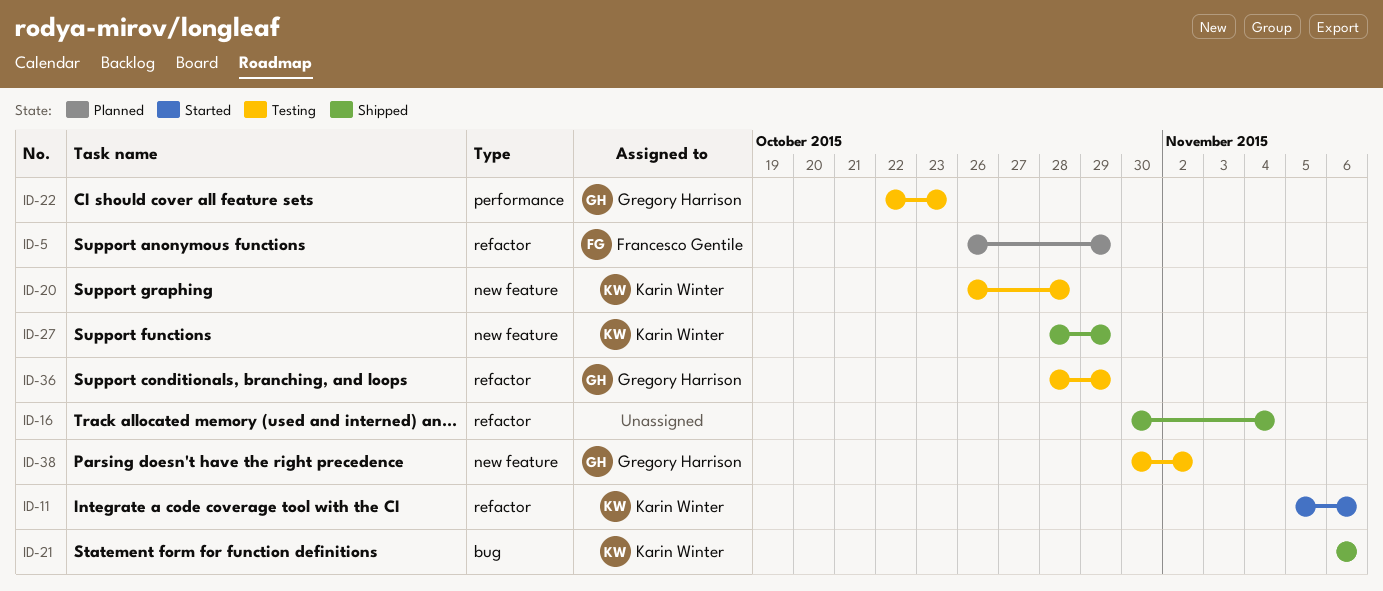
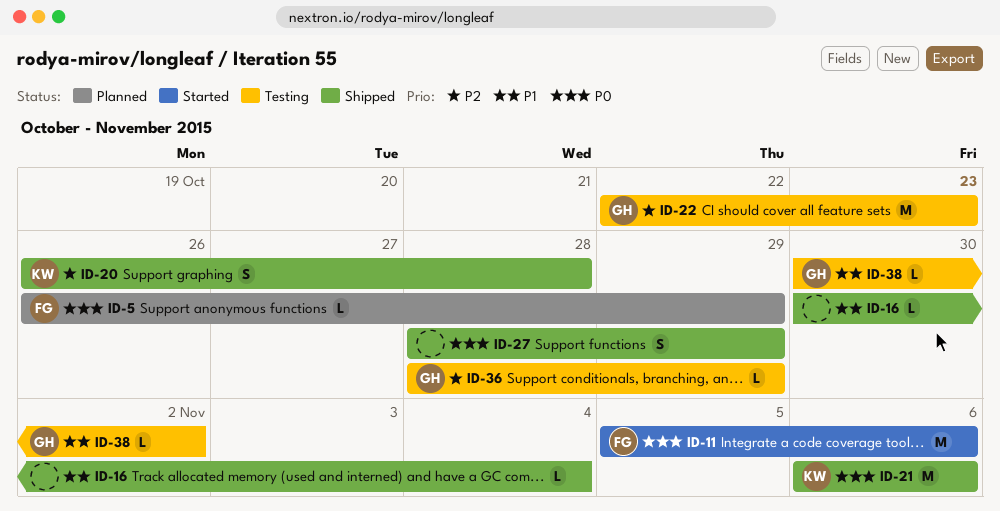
ID-11, owner: Karin Winter -> Francesco Gentile
ID-20, status: Testing -> Shipped
ID-27, owner: Karin Winter -> none

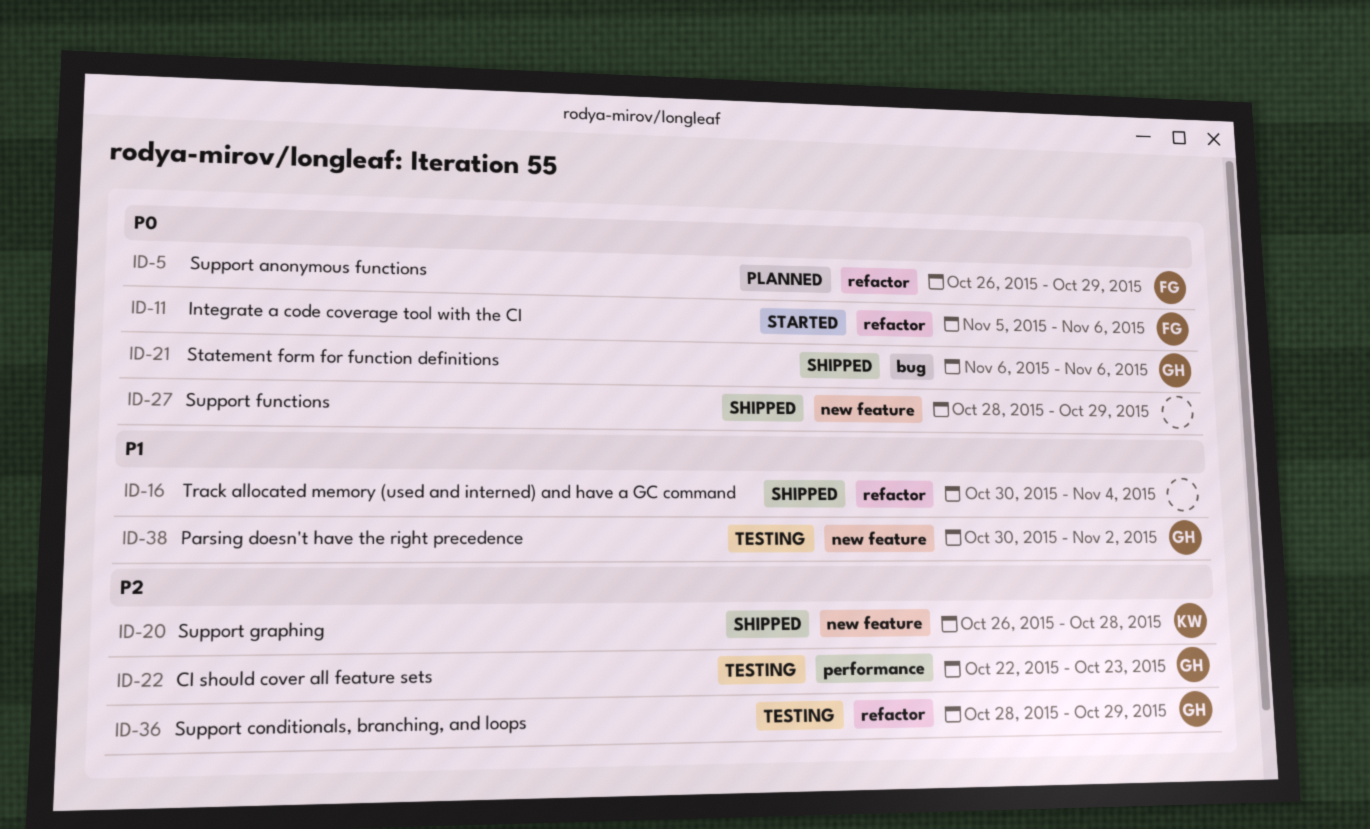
ID-21, owner: KW -> GH

